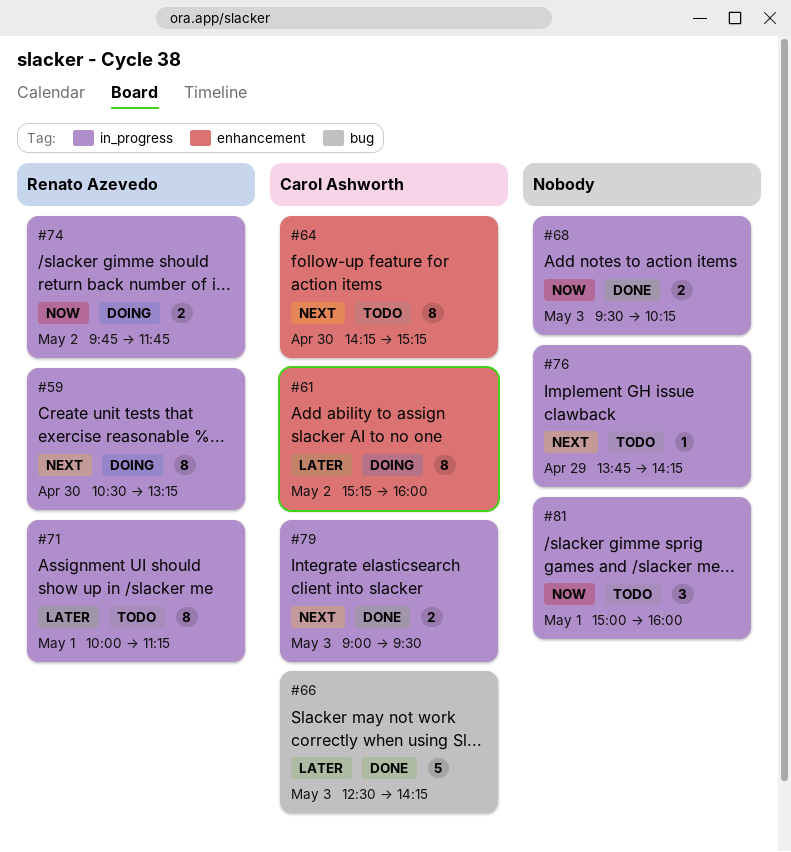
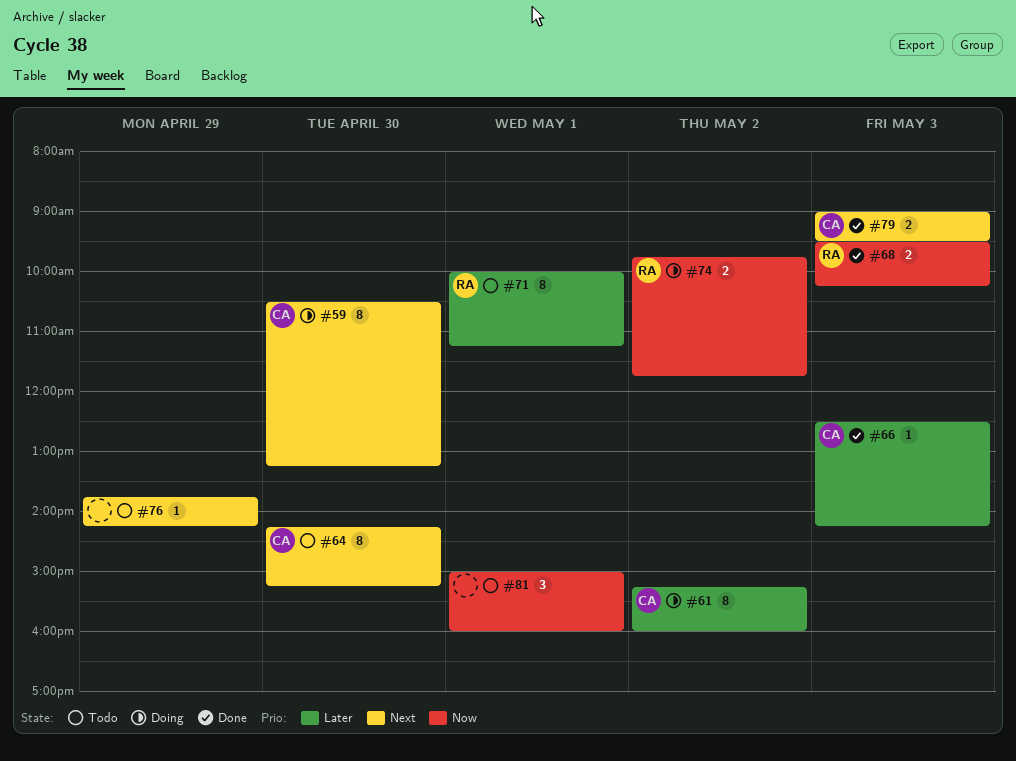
#59, owner: Renato Azevedo -> Carol Ashworth
#66, estimate: 5 -> 1
#68, owner: none -> Renato Azevedo

